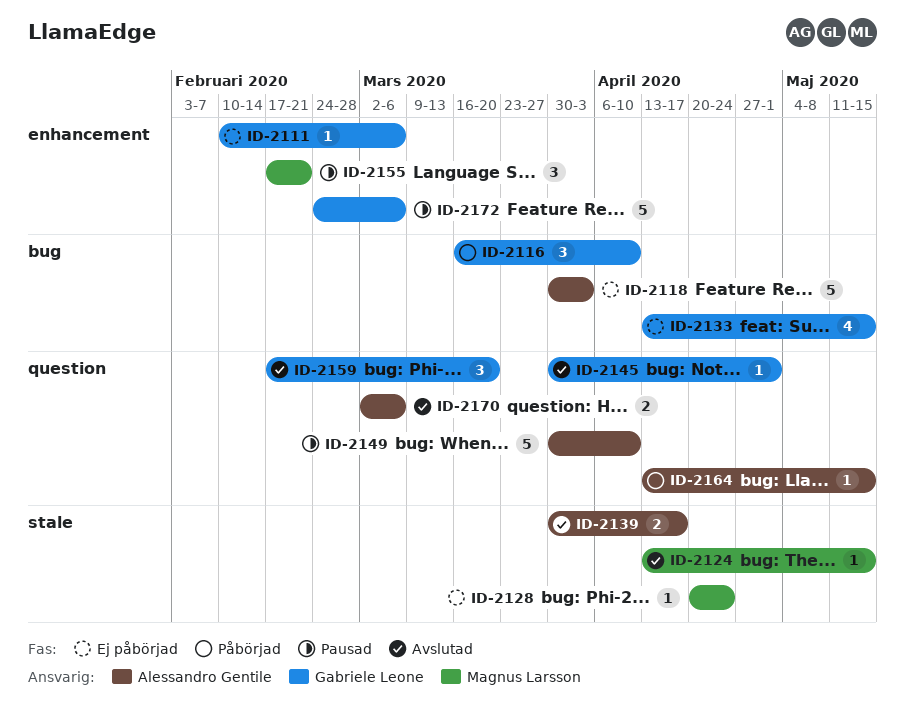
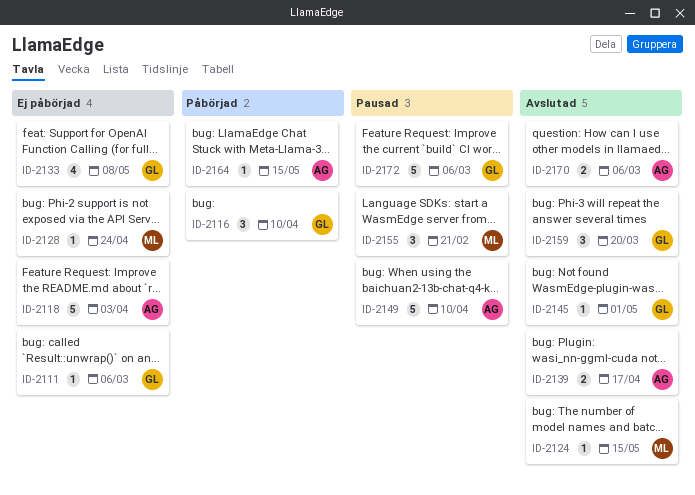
ID-2133, due: May 15 -> May 8

